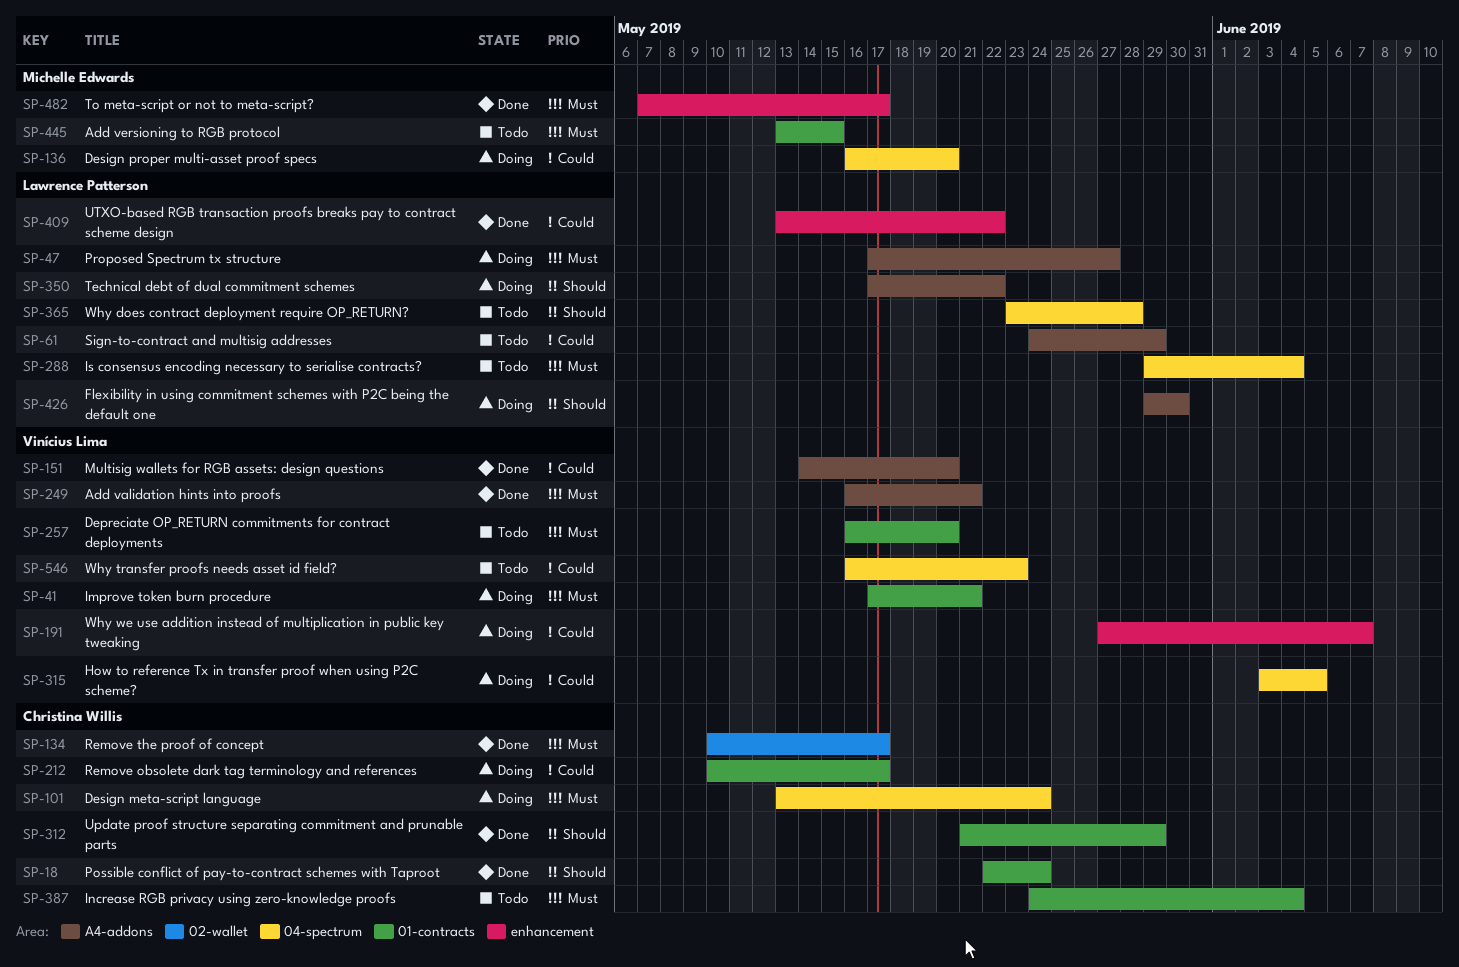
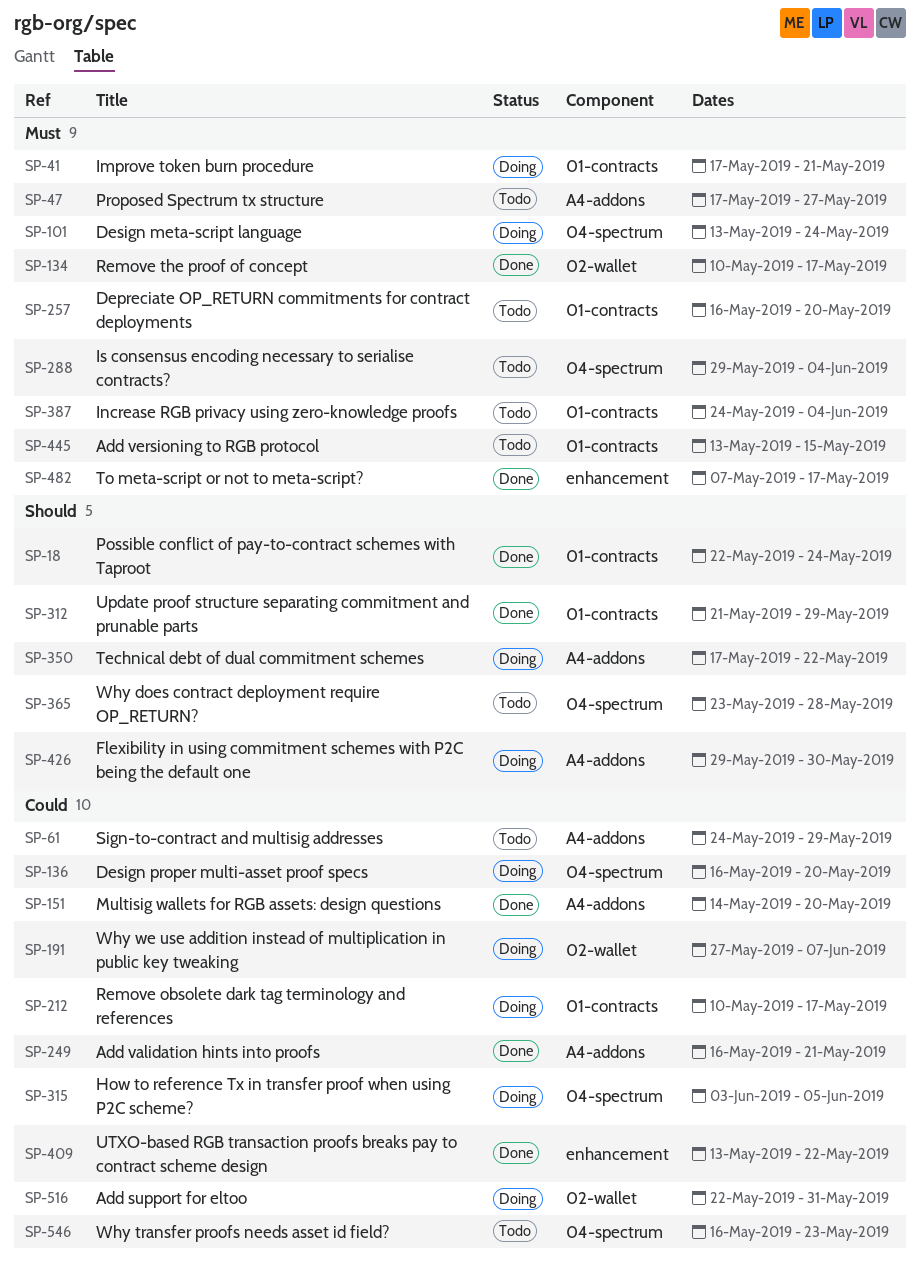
SP-47, status: Doing -> Todo
SP-191, label: enhancement -> 02-wallet
SP-249, priority: Must -> Could
SP-516: none -> present

